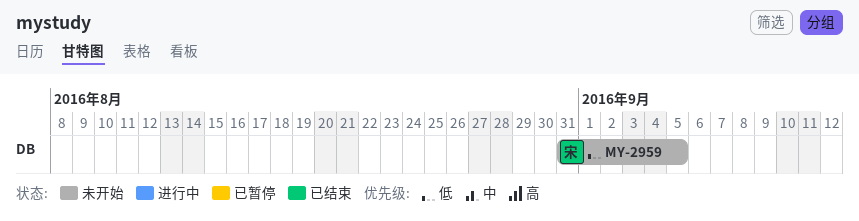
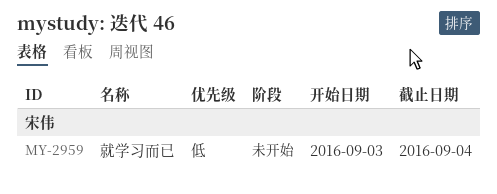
MY-2959, start: Aug 31 -> Sep 3
MY-2959, due: Sep 5 -> Sep 4

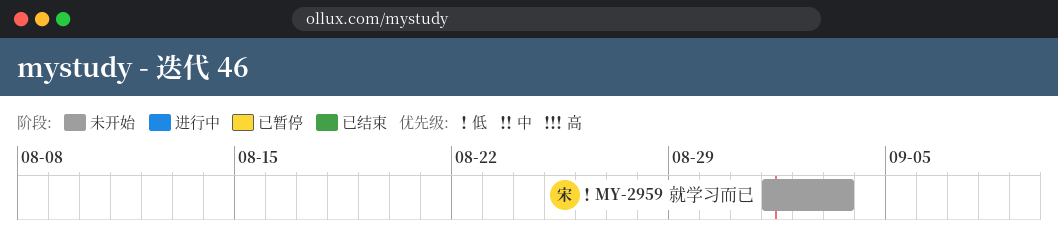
MY-2959, start: Sep 3 -> Sep 1
MY-2959, due: Sep 4 -> Sep 3

